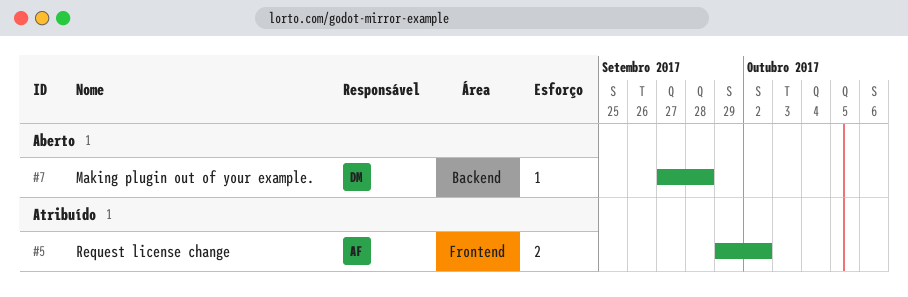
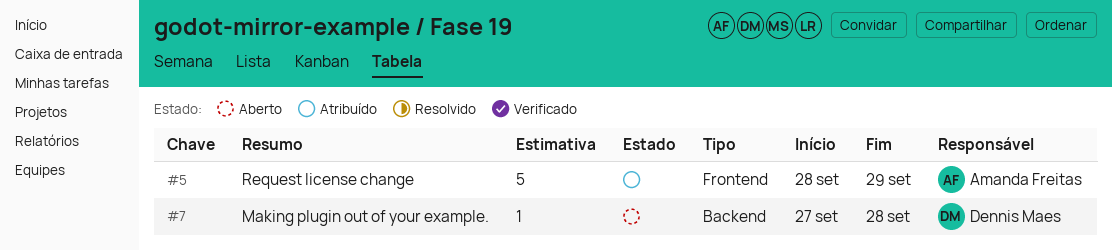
#5, estimate: 2 -> 5
#5, start: Sep 29 -> Sep 28
#5, due: Oct 2 -> Sep 29

